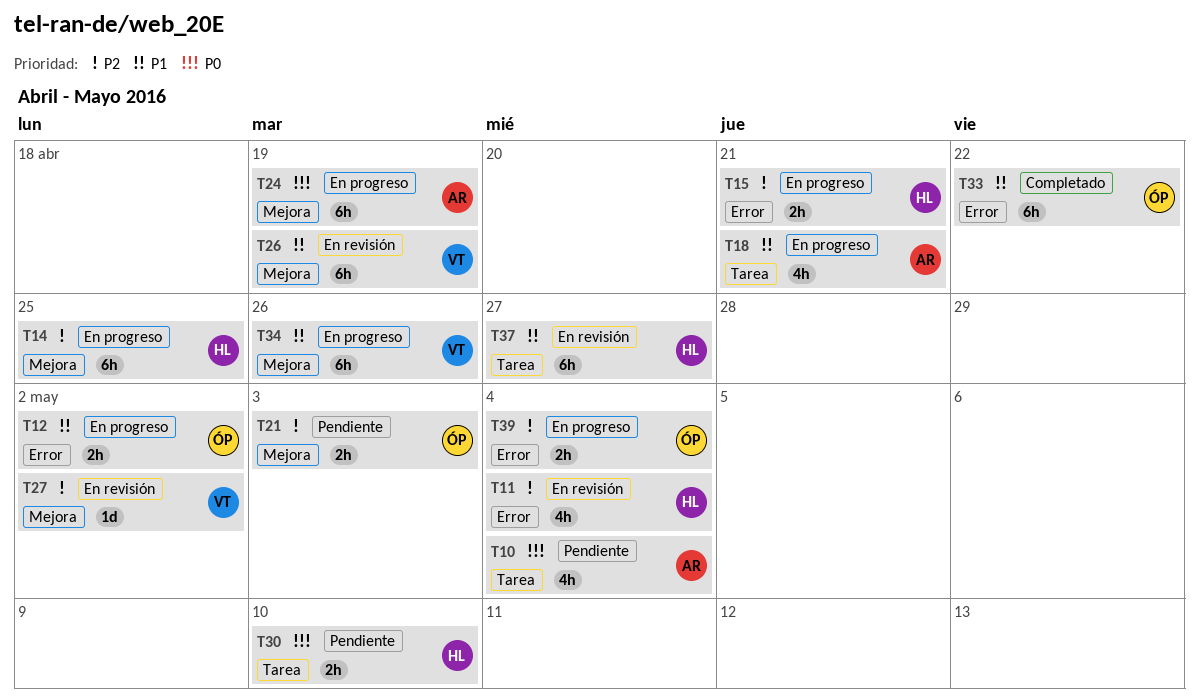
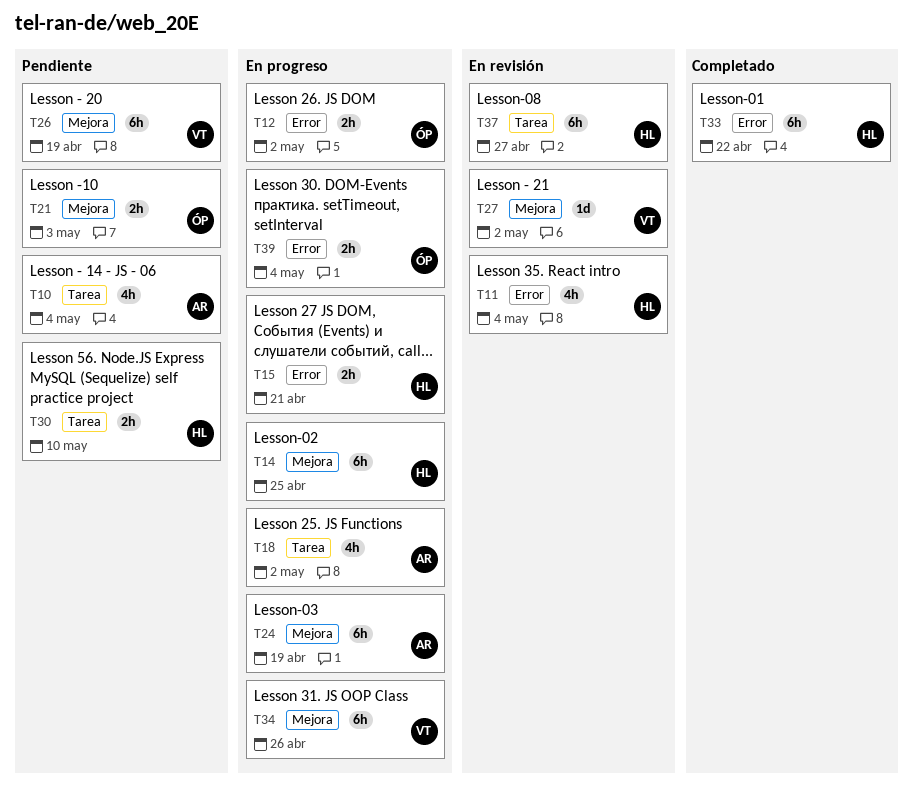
T18, due: Apr 21 -> May 2
T26, status: En revisión -> Pendiente
T33, owner: ÓP -> HL

